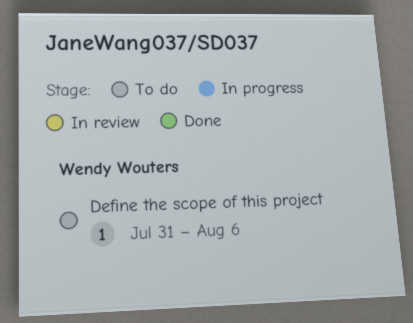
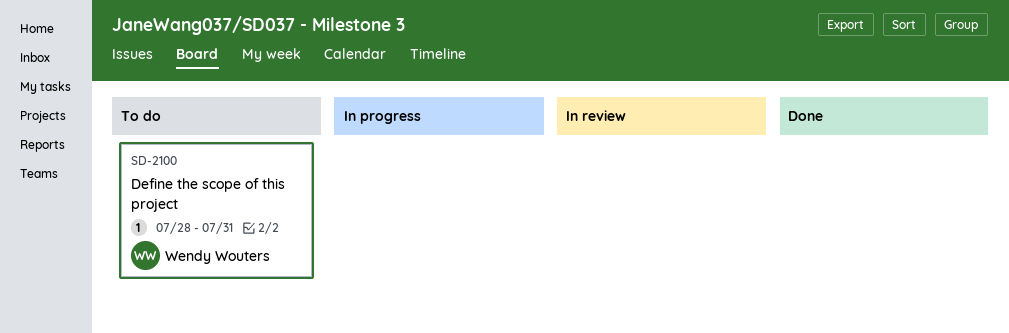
Define the scope of this project, start: Jul 31 -> Jul 28
Define the scope of this project, due: Aug 6 -> Jul 31

